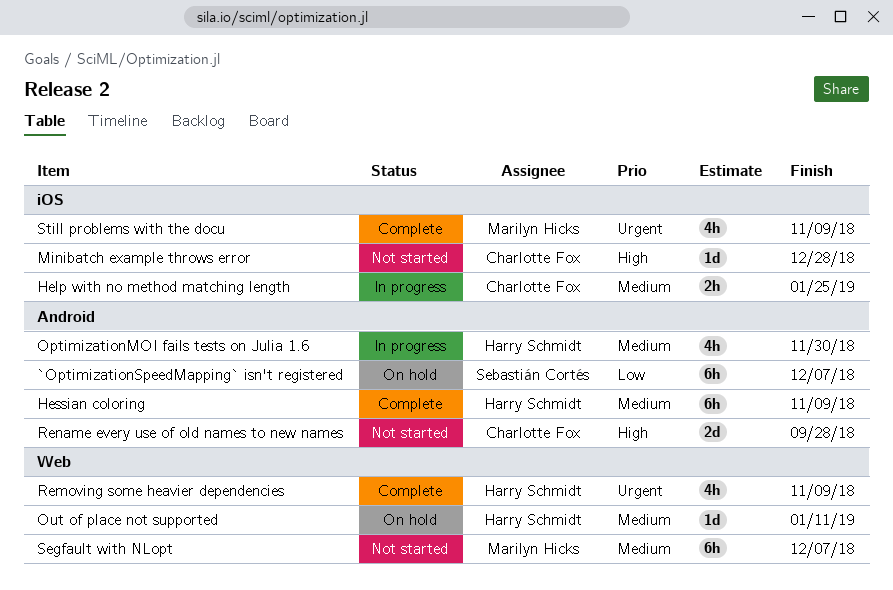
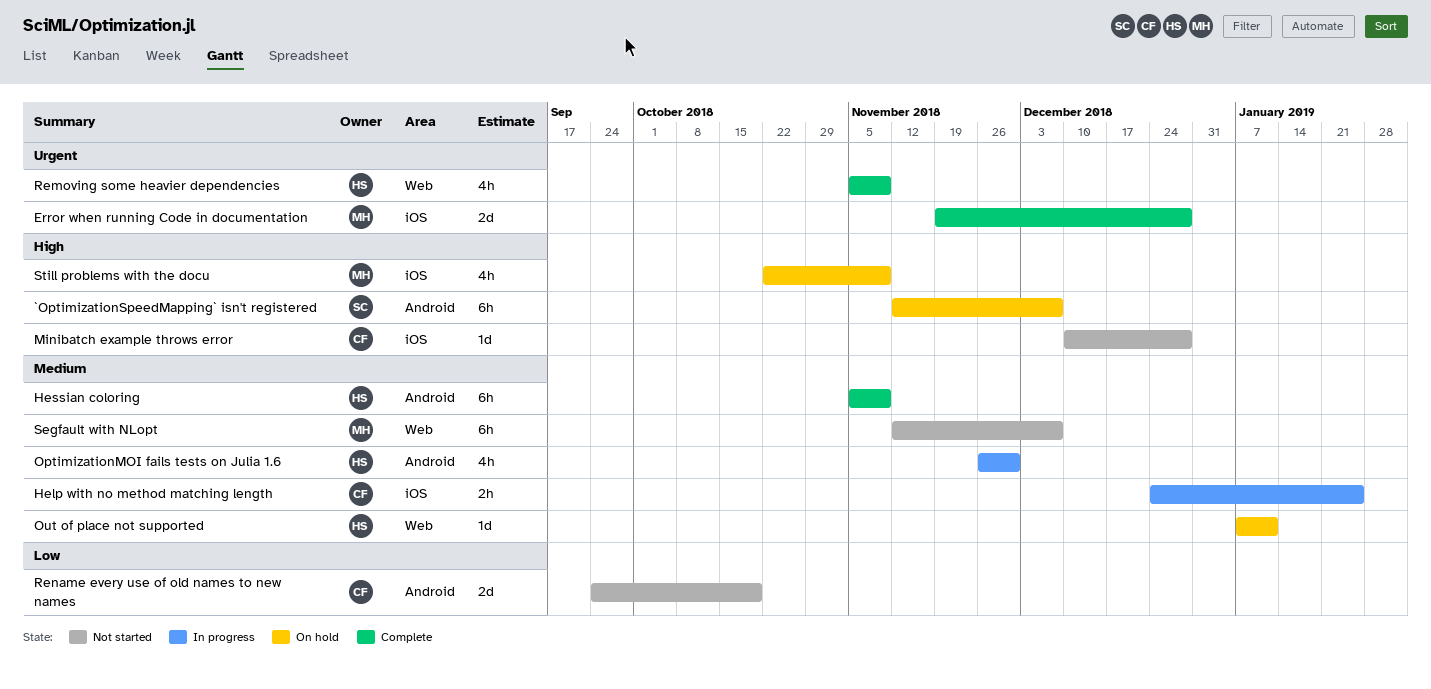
`OptimizationSpeedMapping` isn't registered, priority: Low -> High
Error when running Code in documentation: none -> present
Rename every use of old names to new names, priority: High -> Low
Rename every use of old names to new names, due: Sep 28 -> Oct 19
Still problems with the docu, status: Complete -> On hold
Still problems with the docu, priority: Urgent -> High

